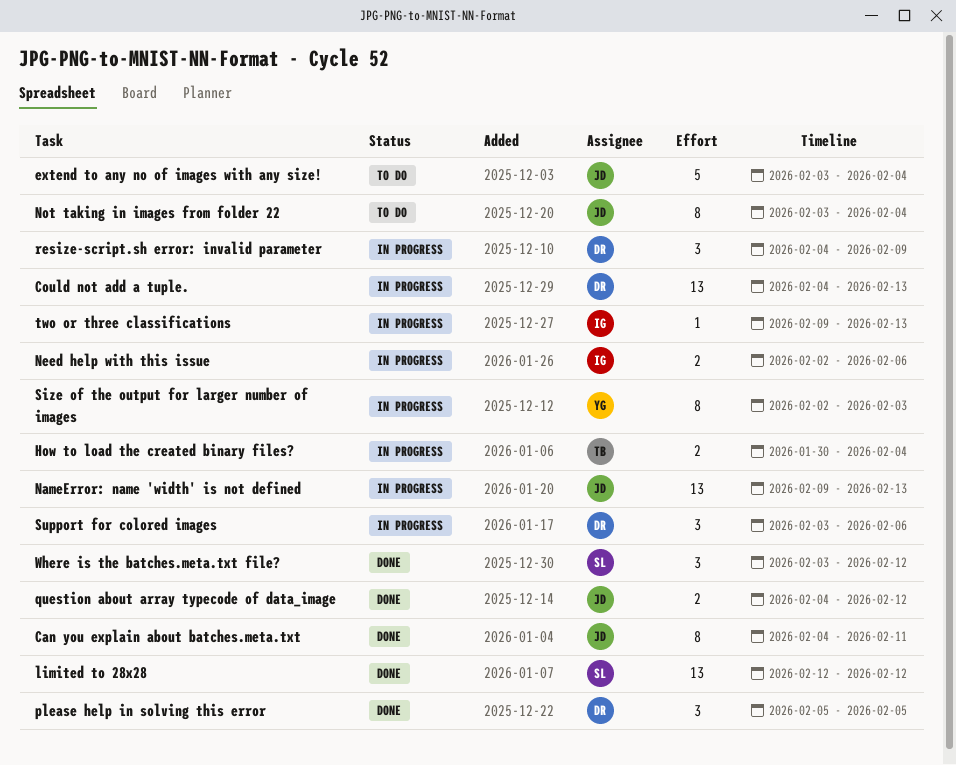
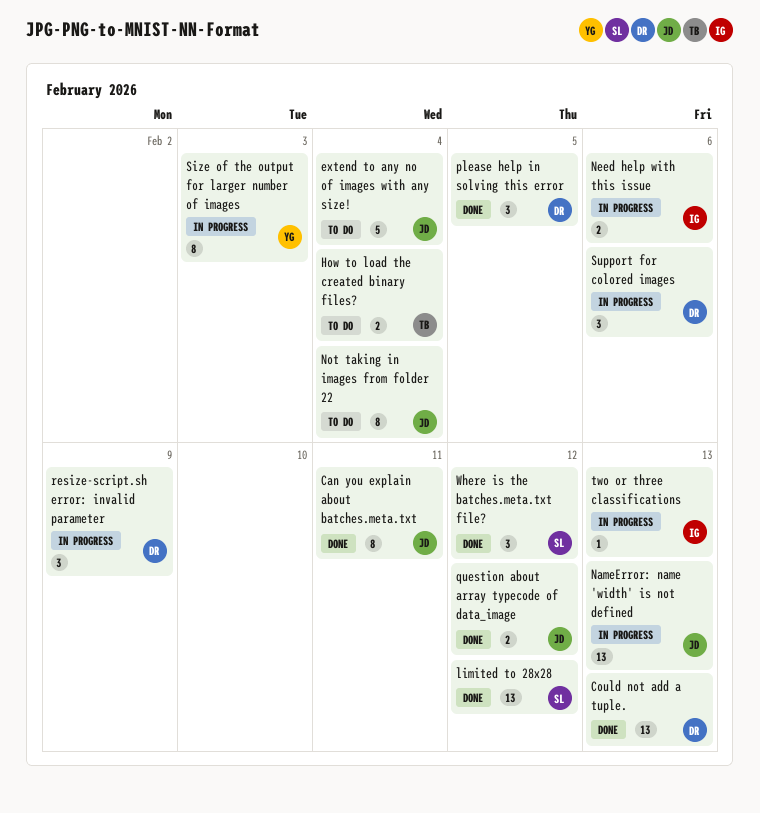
Could not add a tuple., status: In progress -> Done
How to load the created binary files?, status: In progress -> To do

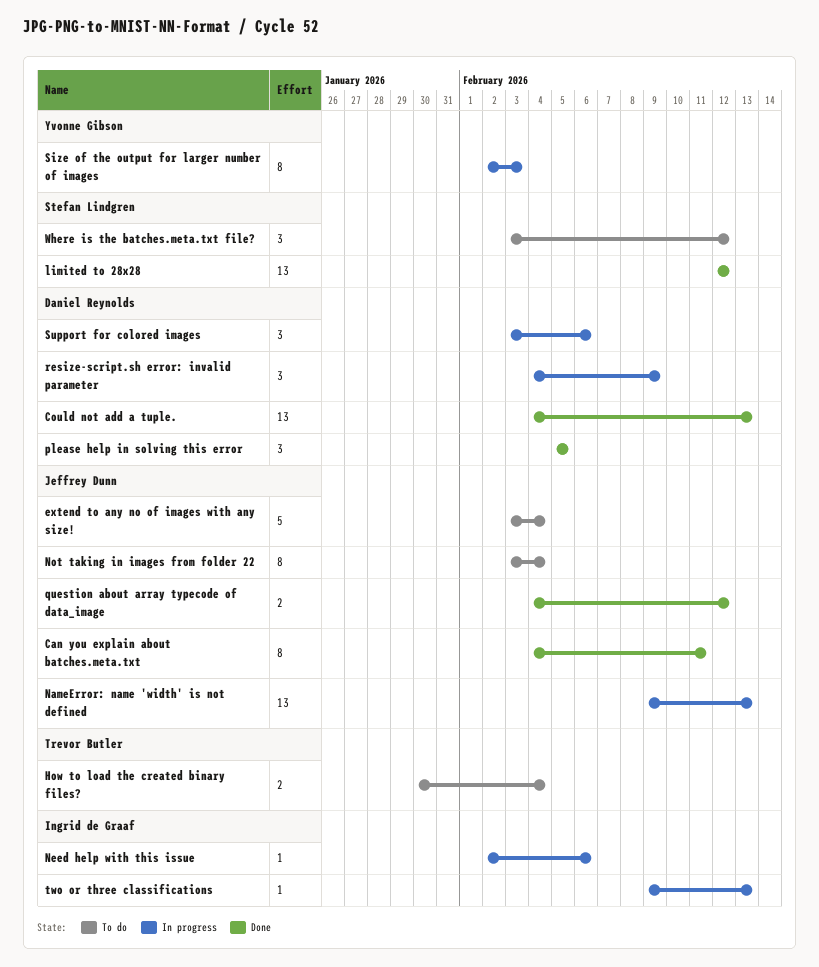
Need help with this issue, estimate: 2 -> 1
Where is the batches.meta.txt file?, status: Done -> To do

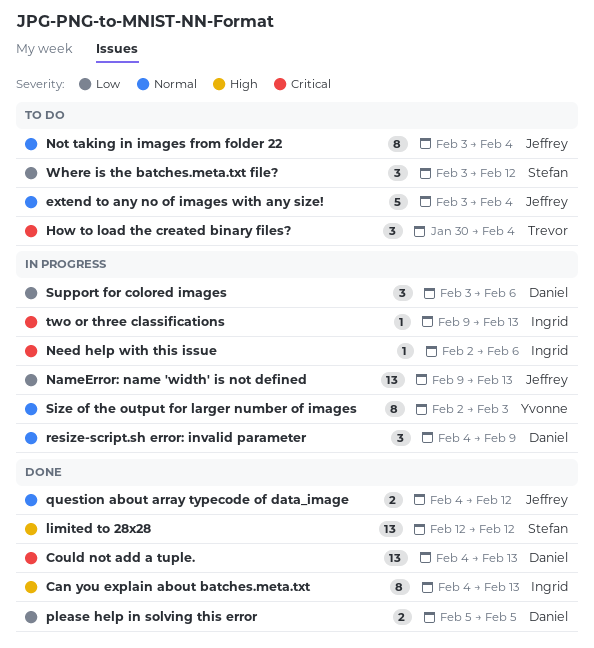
Can you explain about batches.meta.txt, owner: Jeffrey Dunn -> Ingrid de Graaf
Can you explain about batches.meta.txt, due: Feb 11 -> Feb 13
How to load the created binary files?, estimate: 2 -> 3
please help in solving this error, estimate: 3 -> 2

